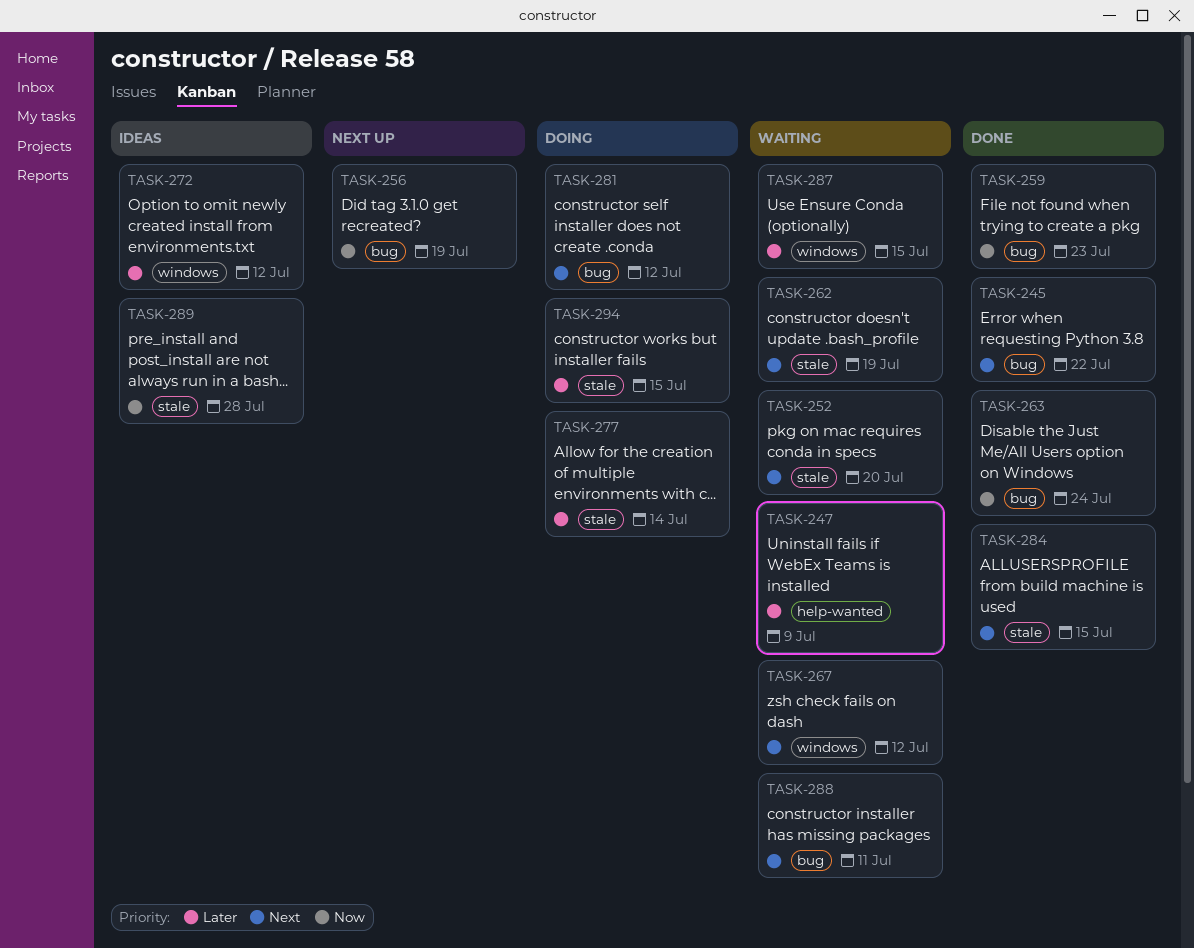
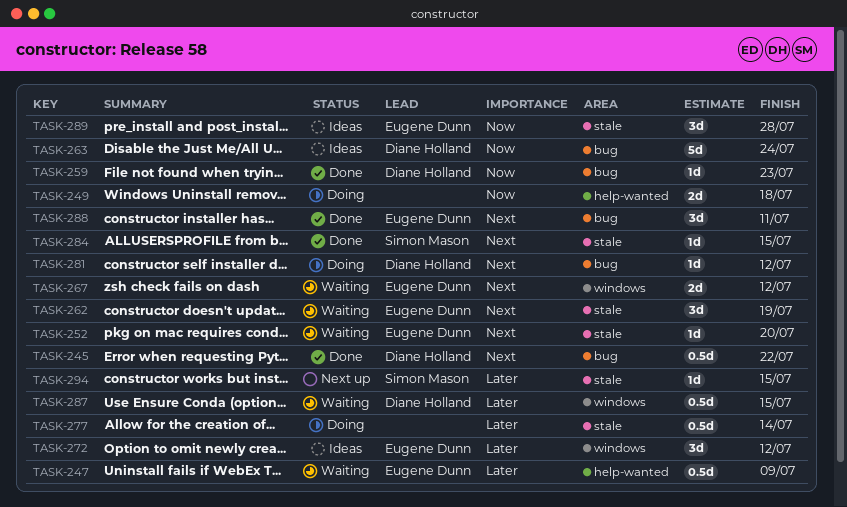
TASK-249: none -> present
TASK-256: present -> none
TASK-263, status: Done -> Ideas
TASK-288, status: Waiting -> Done
TASK-294, status: Doing -> Next up

